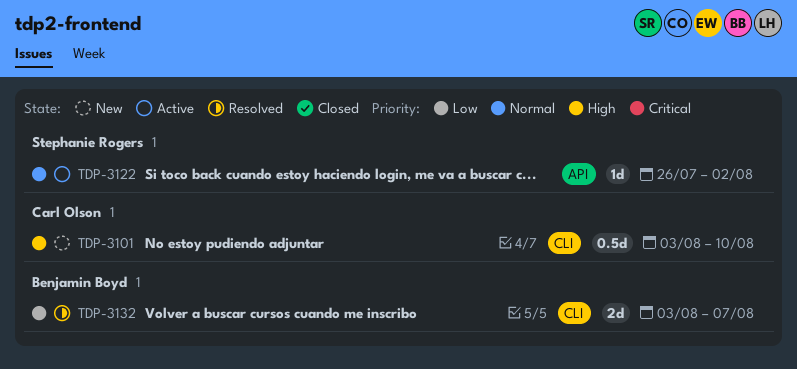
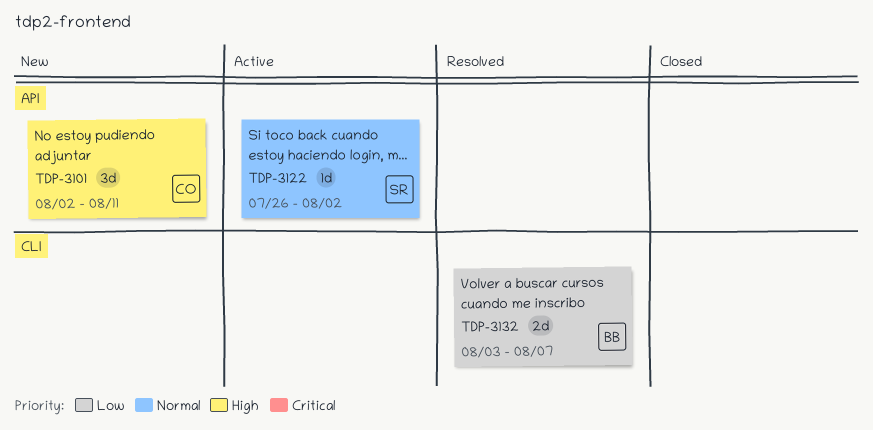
TDP-3101, label: CLI -> API
TDP-3101, estimate: 0.5d -> 3d
TDP-3101, start: Aug 3 -> Aug 2
TDP-3101, due: Aug 10 -> Aug 11

